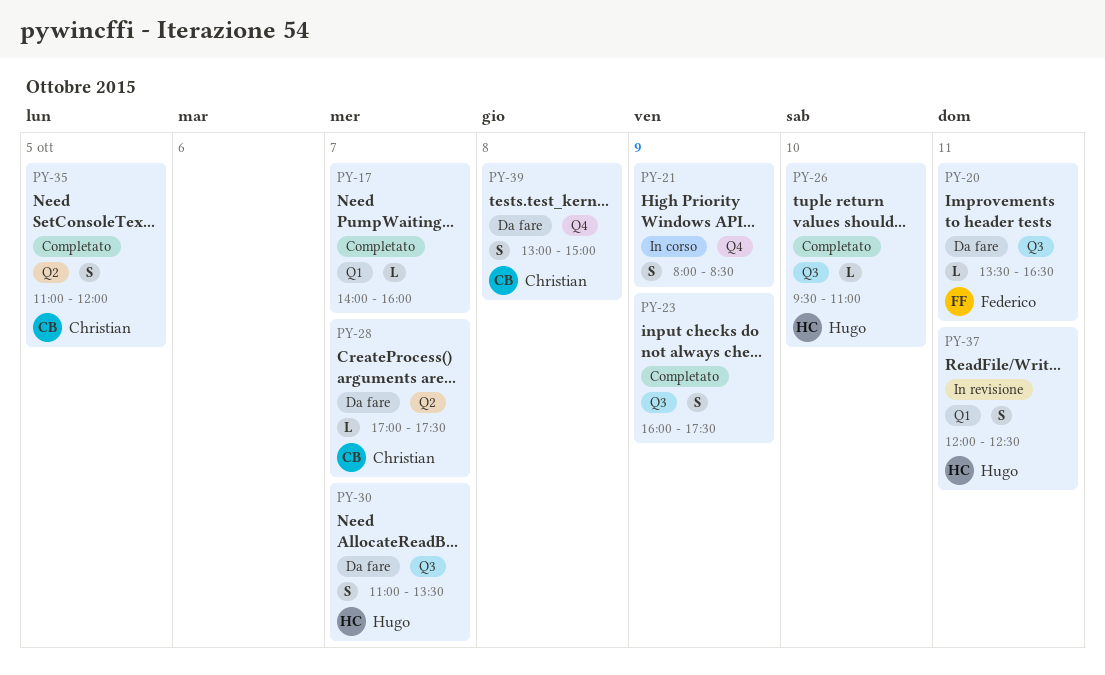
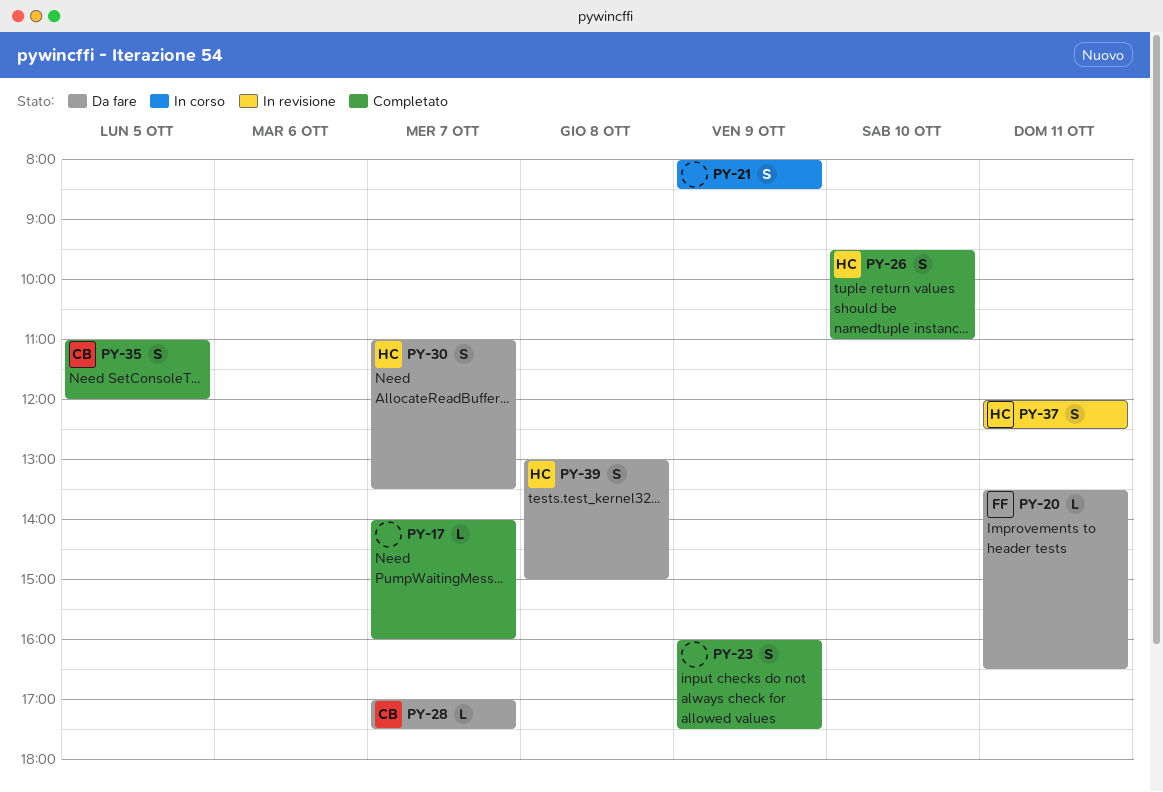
PY-26, estimate: L -> S
PY-39, owner: Christian -> Hugo

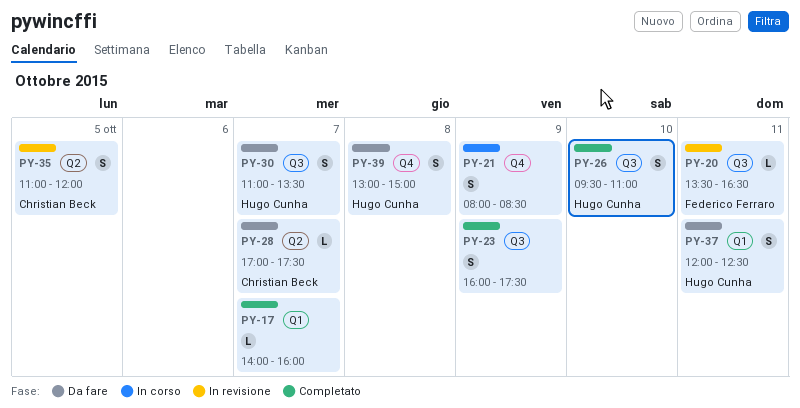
PY-20, status: Da fare -> In revisione
PY-35, status: Completato -> In revisione
PY-37, status: In revisione -> Da fare

